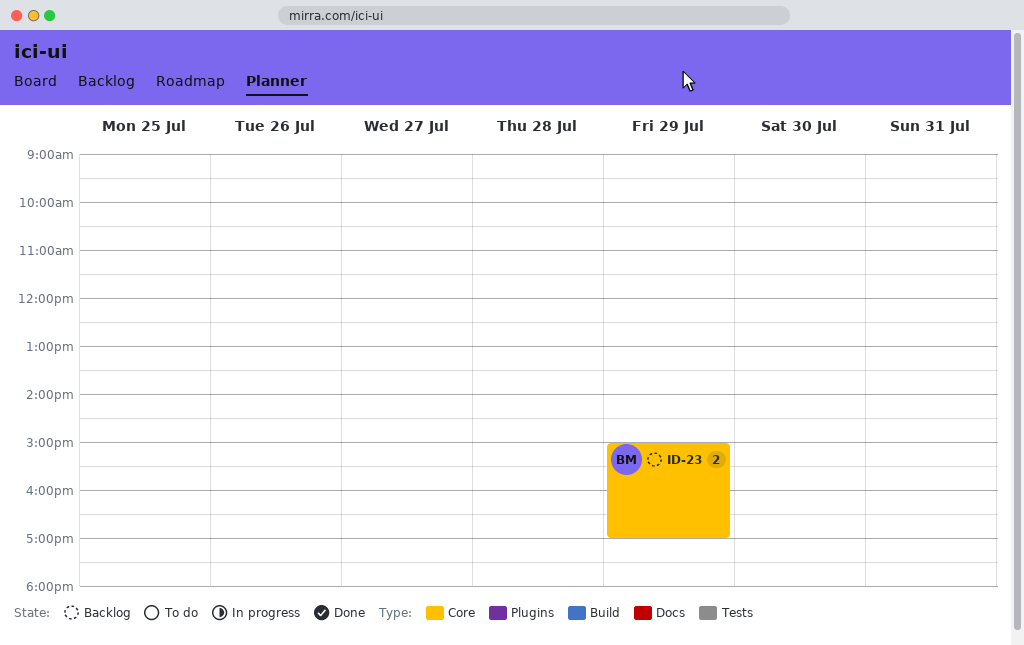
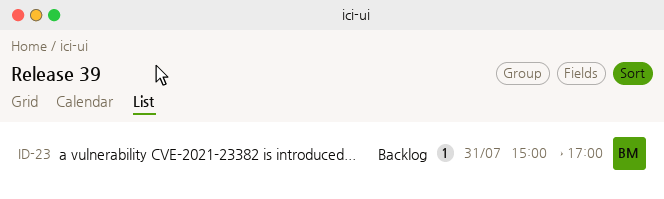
ID-23, estimate: 2 -> 1
ID-23, day: Jul 29 -> Jul 31

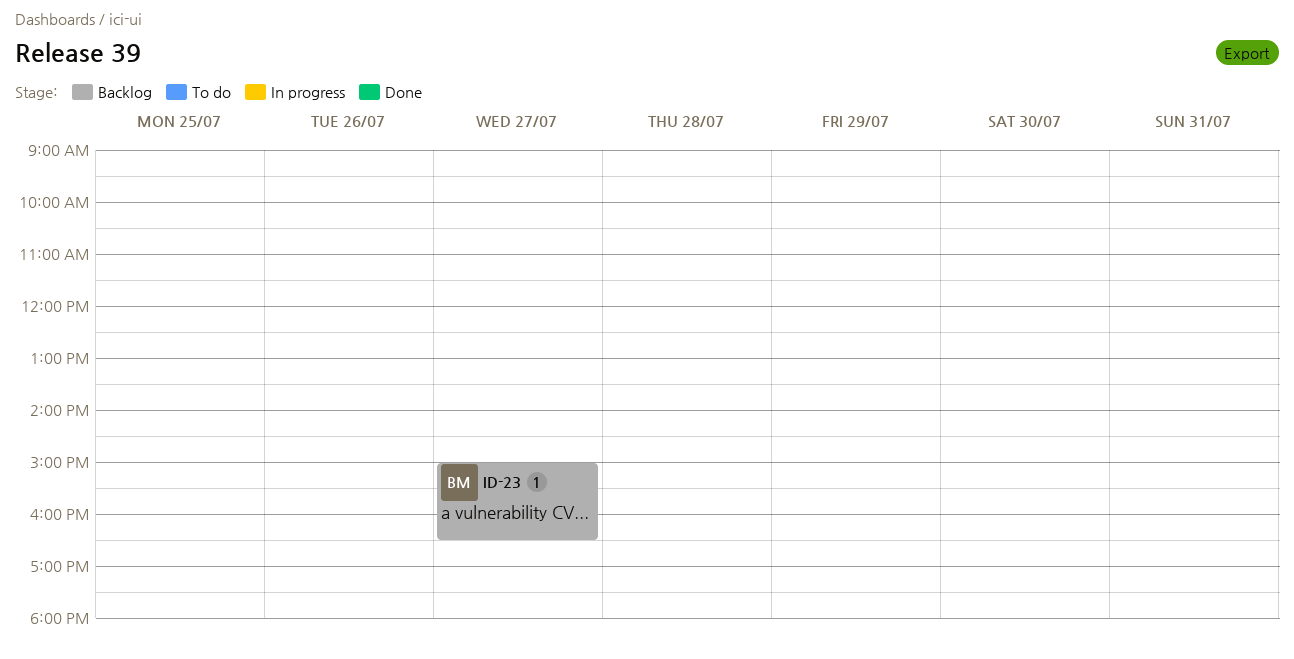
ID-23, day: Jul 31 -> Jul 27
ID-23, ends: 17:00 -> 16:30

